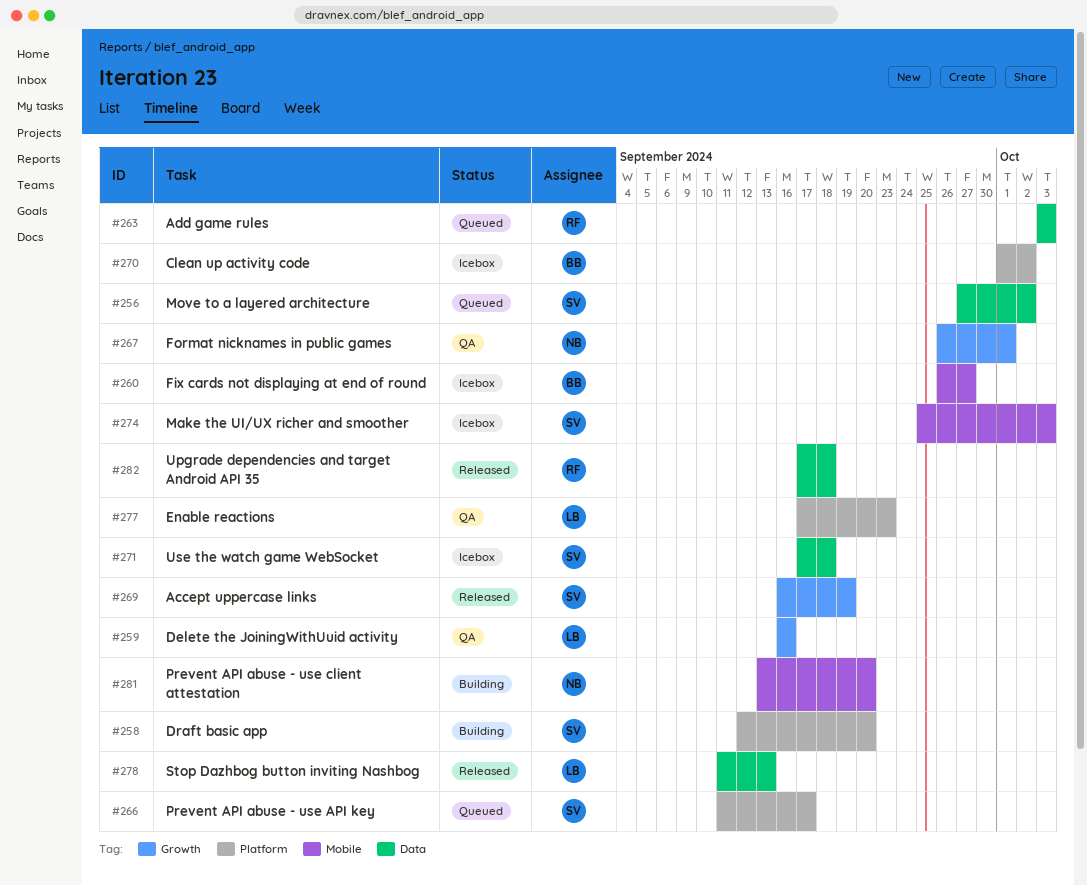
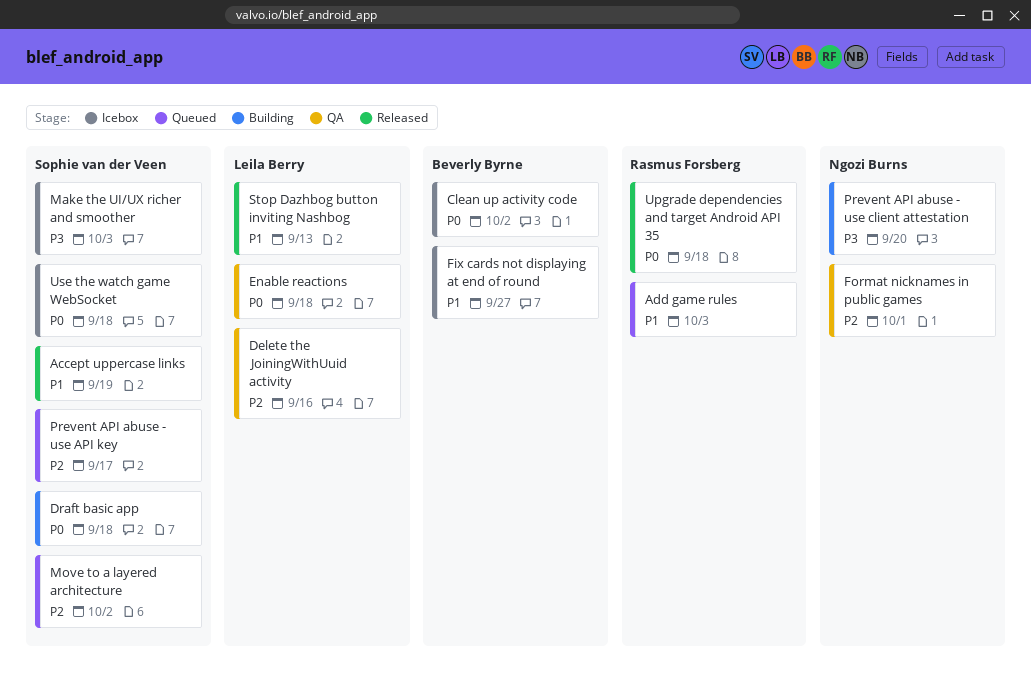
Draft basic app, due: Sep 20 -> Sep 18
Enable reactions, due: Sep 23 -> Sep 18

